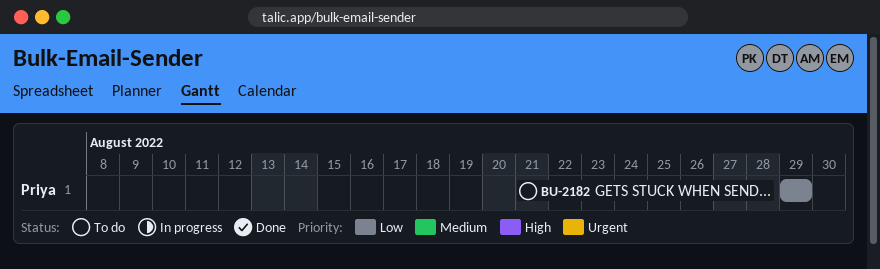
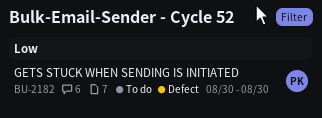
BU-2182, start: Aug 29 -> Aug 30
BU-2182, due: Aug 29 -> Aug 30

